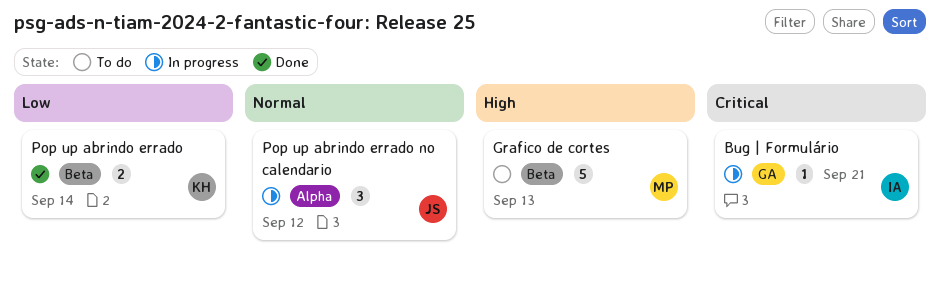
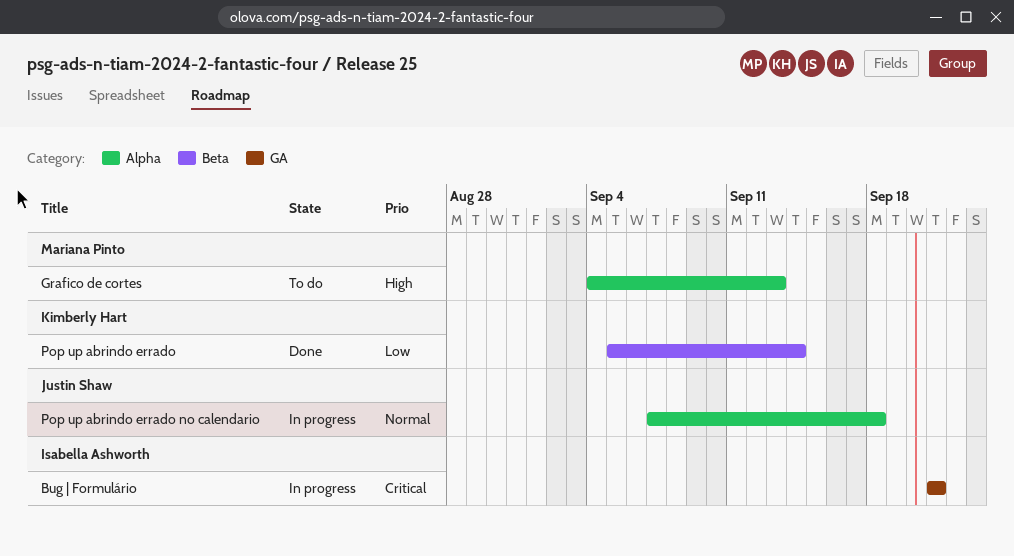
Grafico de cortes, label: Beta -> Alpha
Pop up abrindo errado no calendario, due: Sep 12 -> Sep 18

